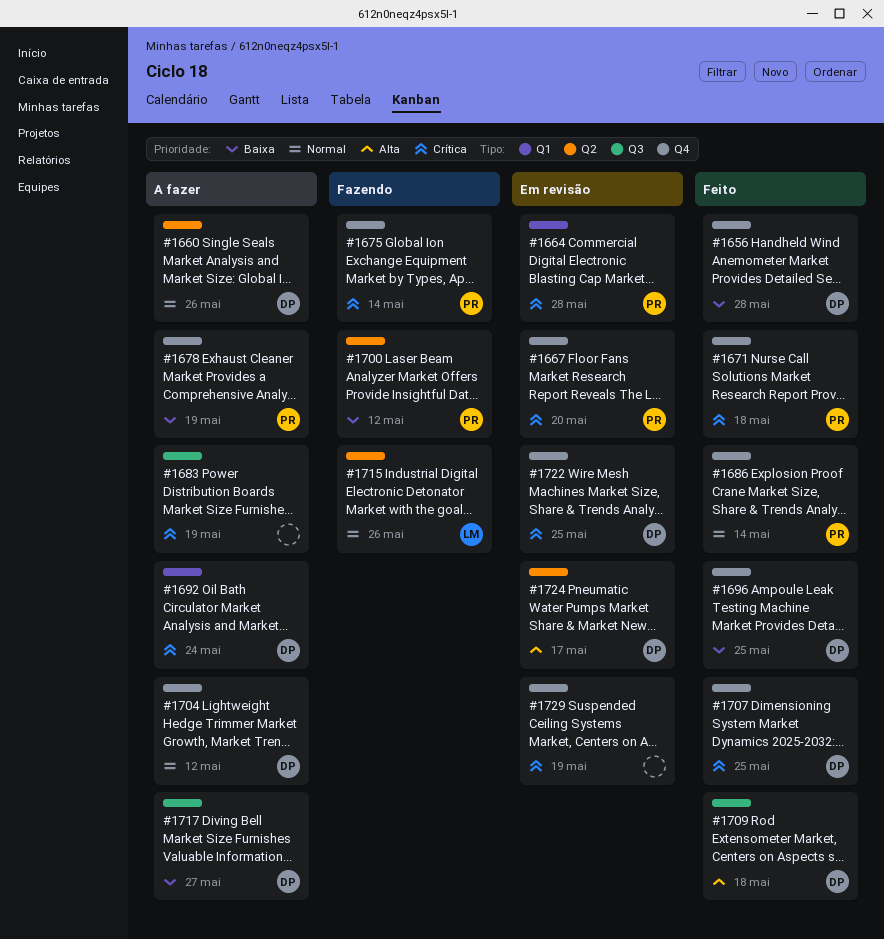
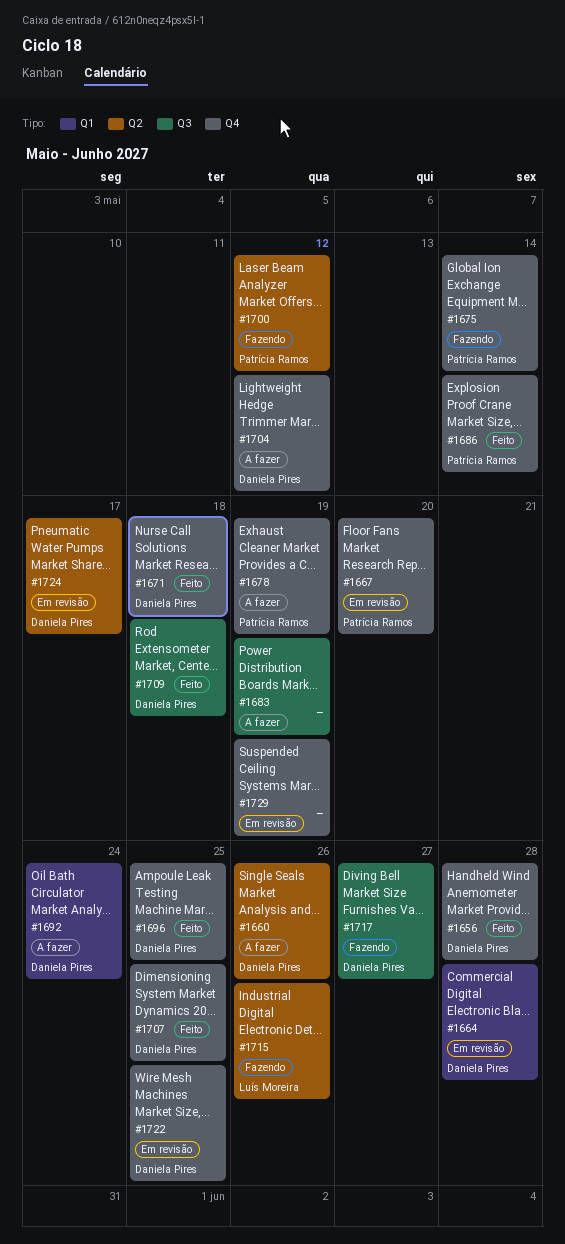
#1664, owner: Patrícia Ramos -> Daniela Pires
#1671, owner: Patrícia Ramos -> Daniela Pires
#1717, status: A fazer -> Fazendo

